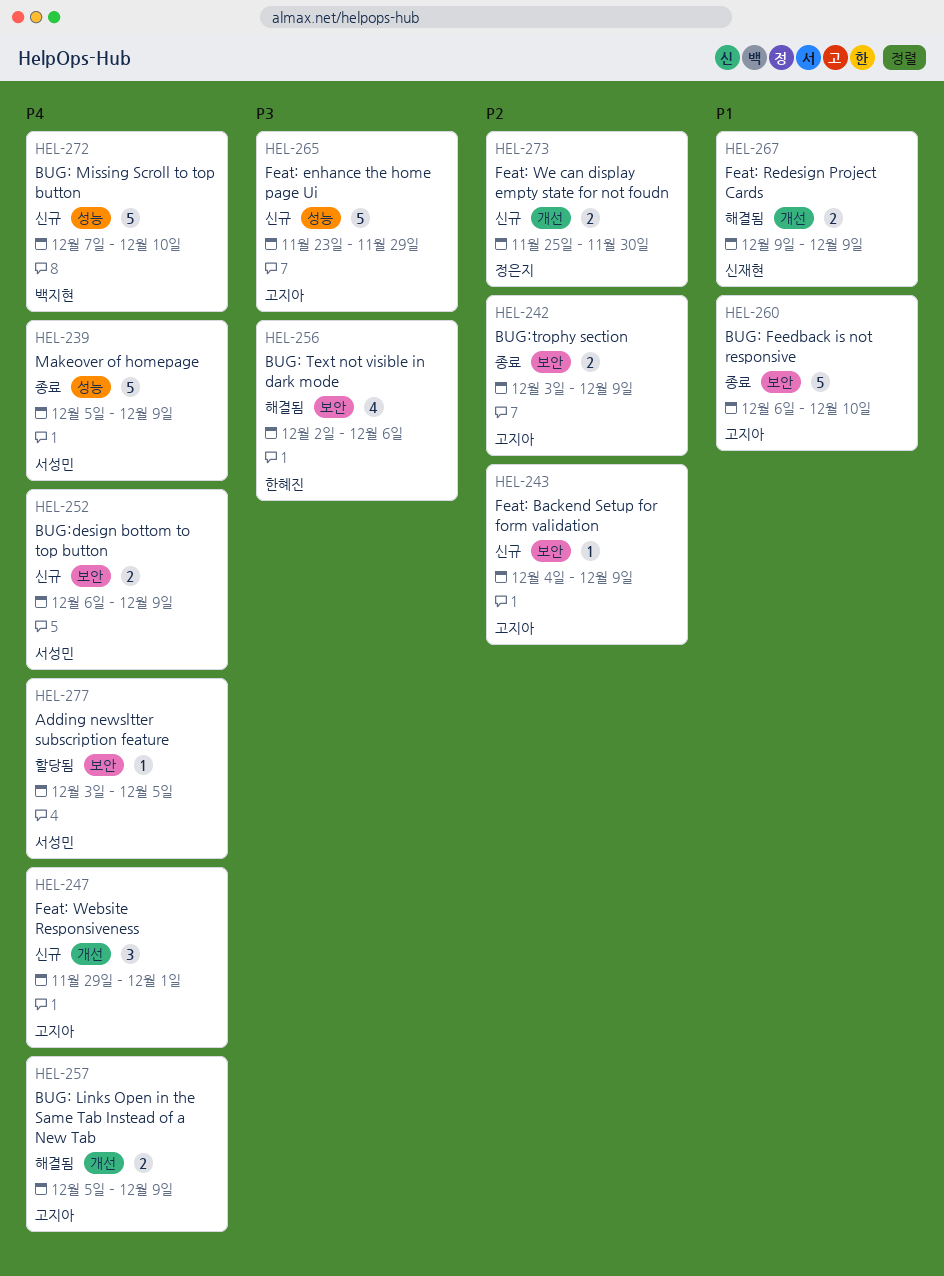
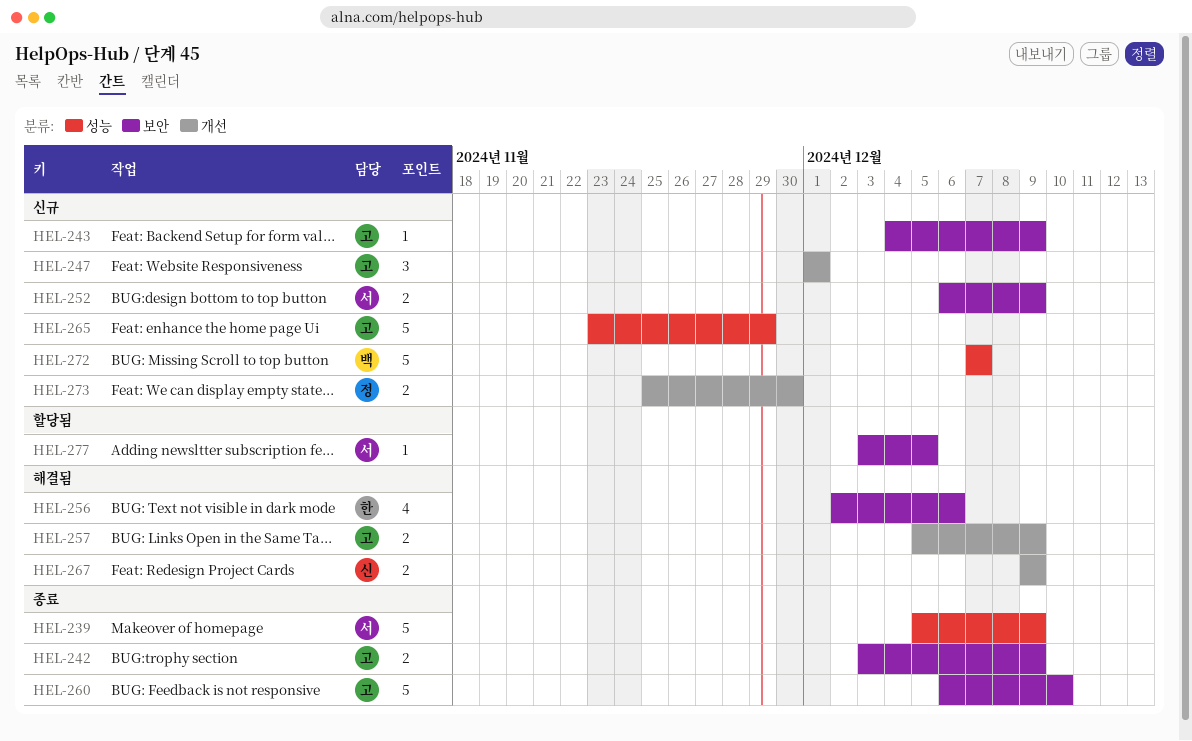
HEL-247, start: Nov 29 -> Dec 1
HEL-272, due: Dec 10 -> Dec 7

